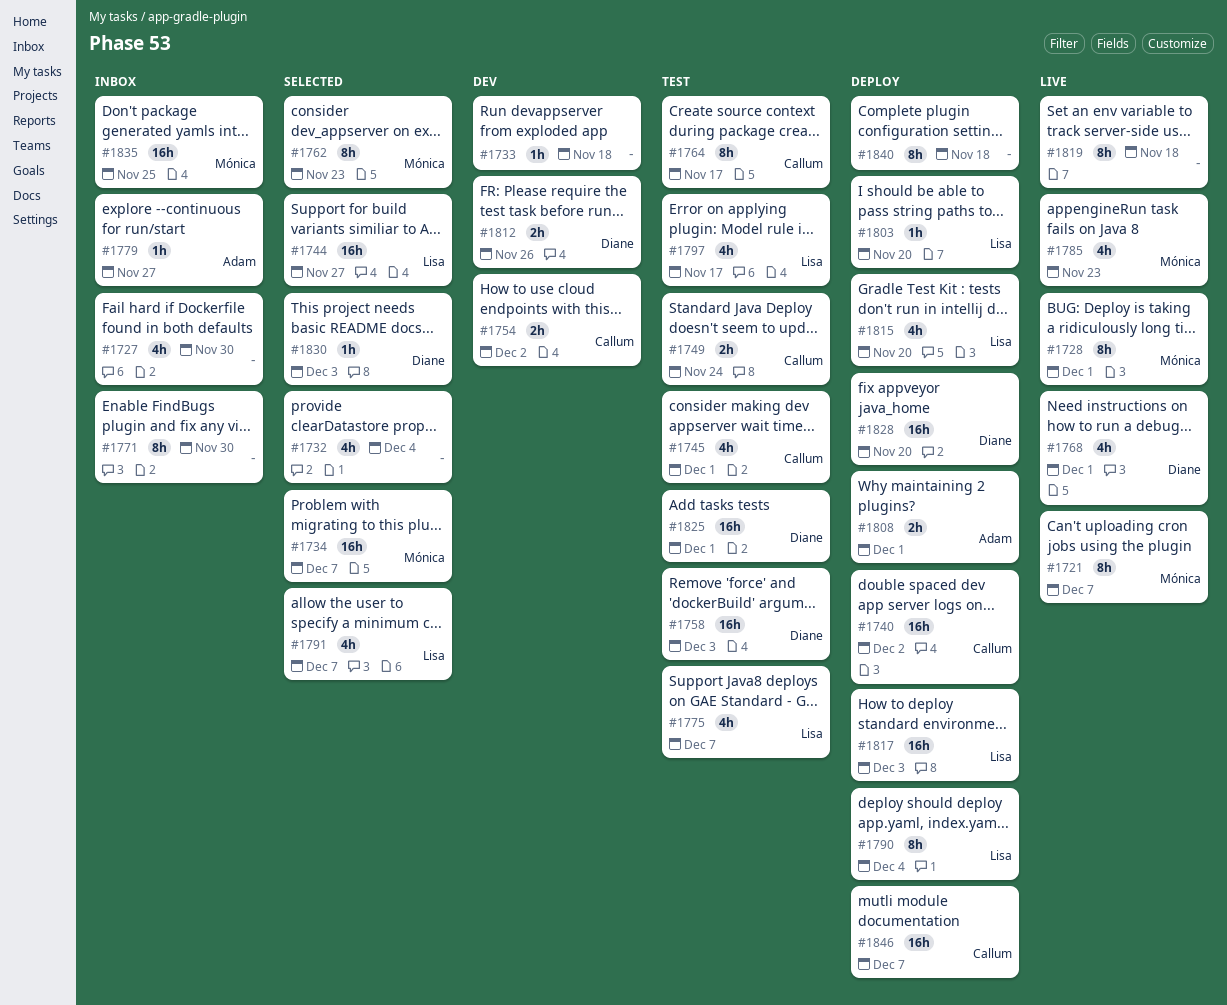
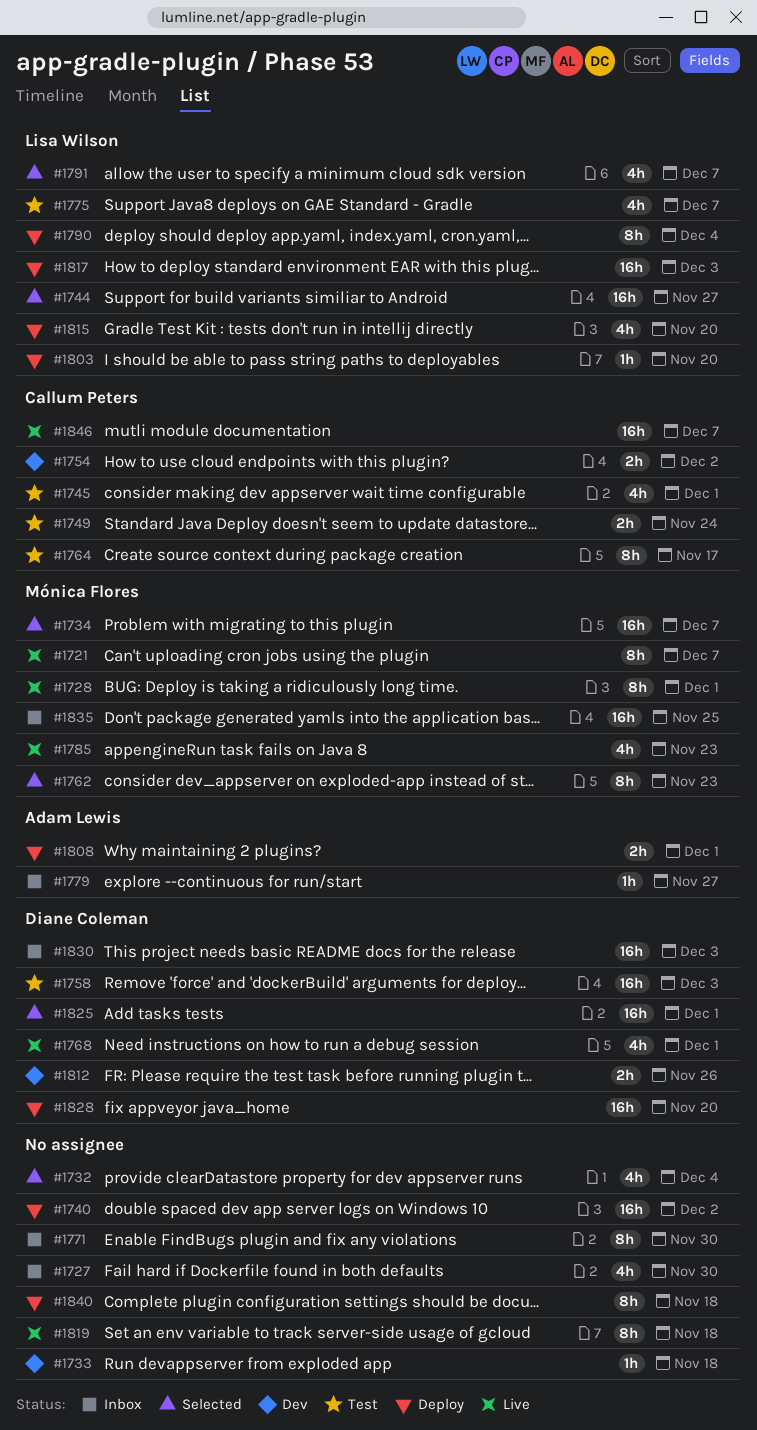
#1740, owner: Callum Peters -> none
#1797: present -> none
#1825, status: Test -> Selected
#1830, status: Selected -> Inbox
#1830, estimate: 1h -> 16h
#1846, status: Deploy -> Live

